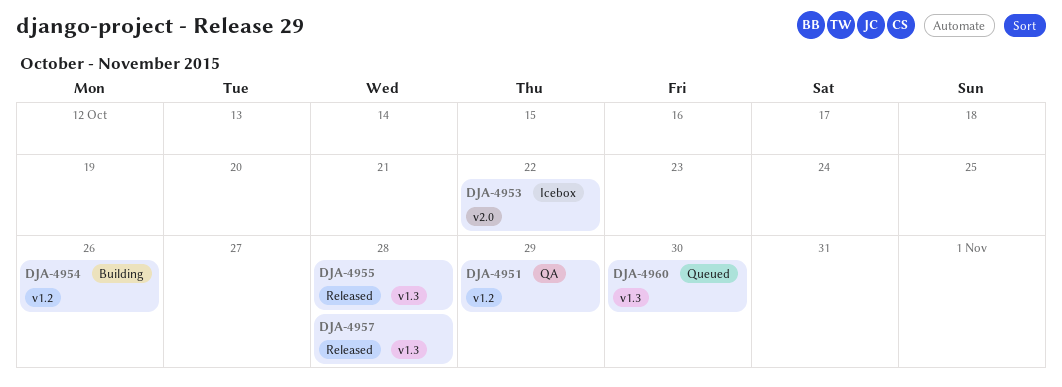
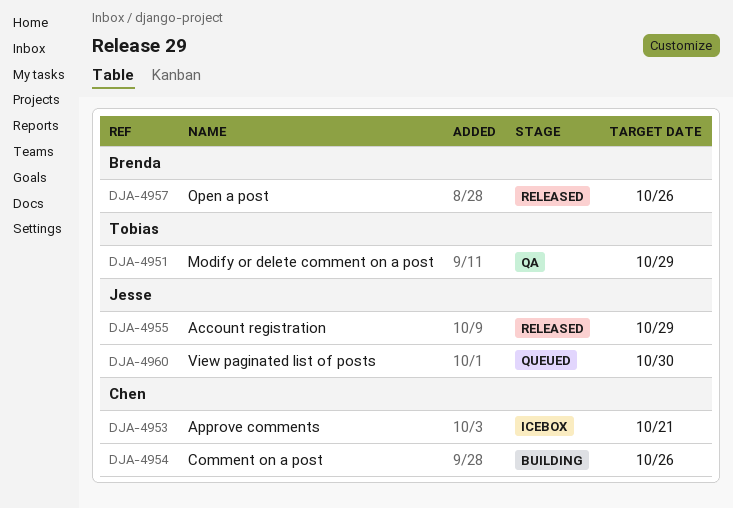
DJA-4953, due: Oct 22 -> Oct 21
DJA-4955, due: Oct 28 -> Oct 29
DJA-4957, due: Oct 28 -> Oct 26

